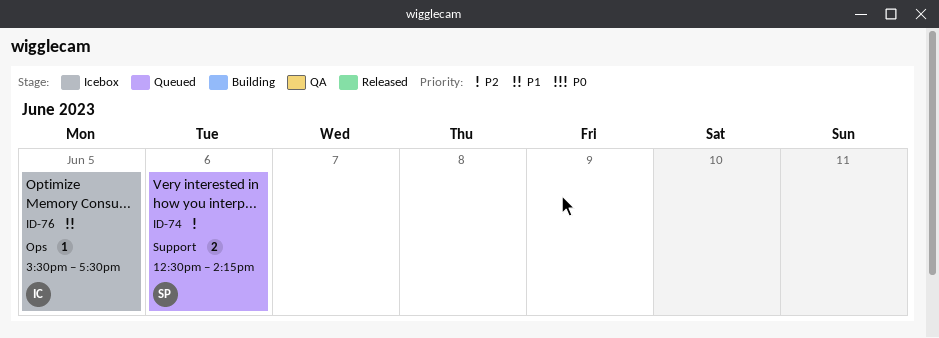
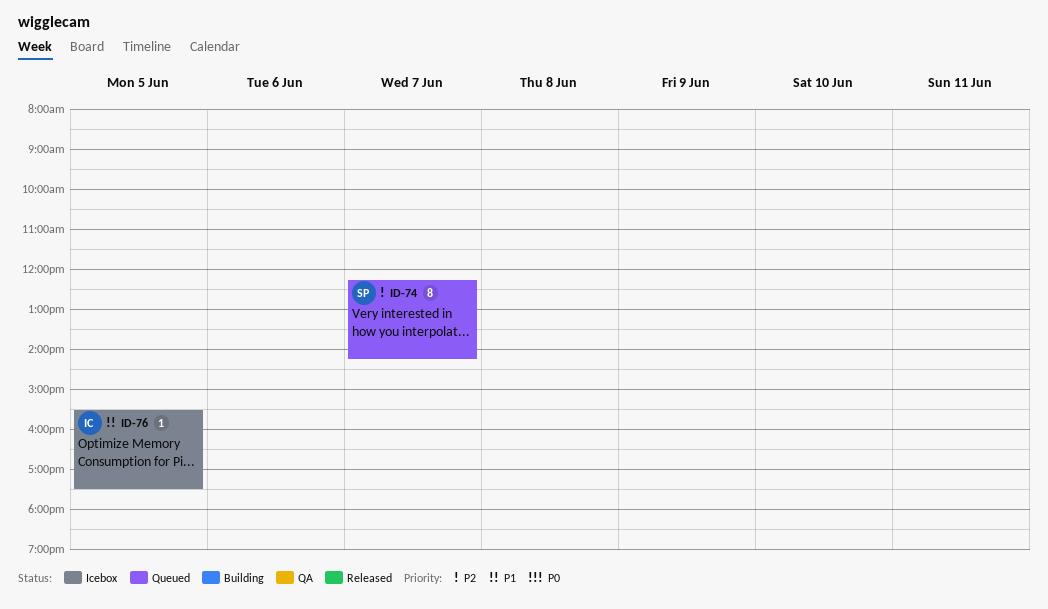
ID-74, estimate: 2 -> 8
ID-74, day: Jun 6 -> Jun 7
ID-74, begins: 12:30 -> 12:15

